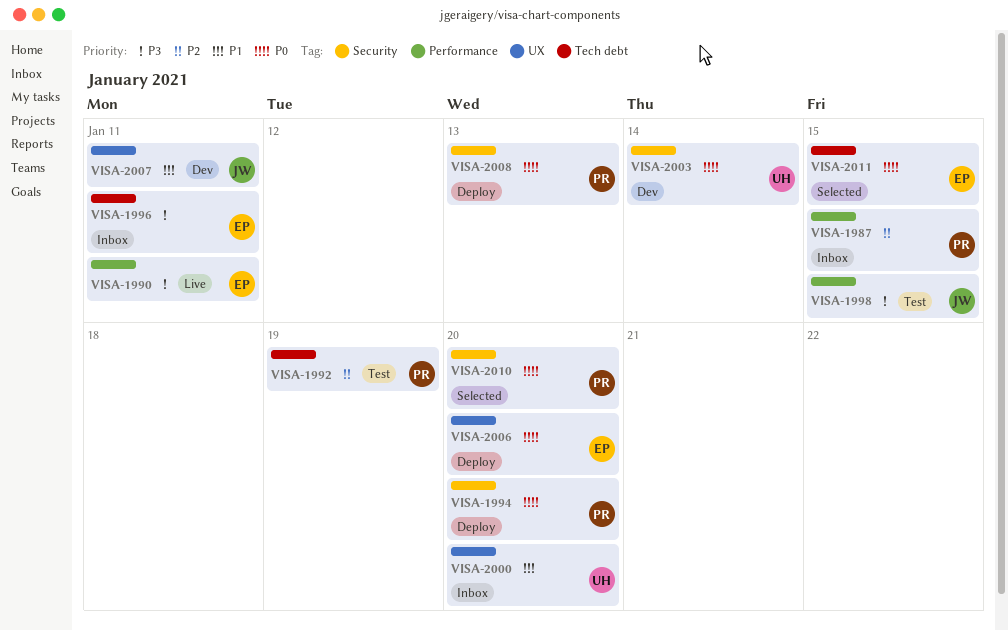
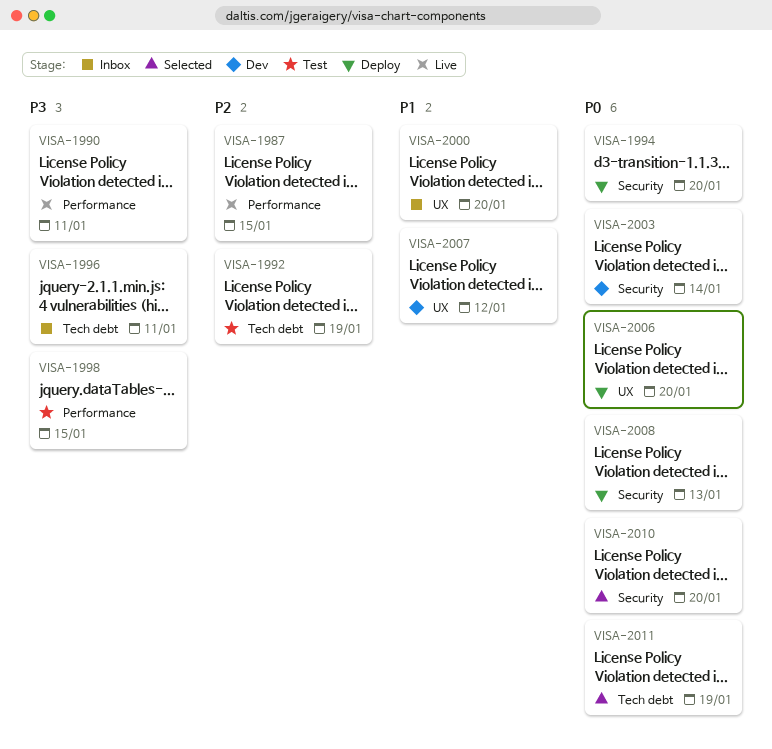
VISA-1987, status: Inbox -> Live
VISA-2007, due: Jan 11 -> Jan 12
VISA-2011, due: Jan 15 -> Jan 19

